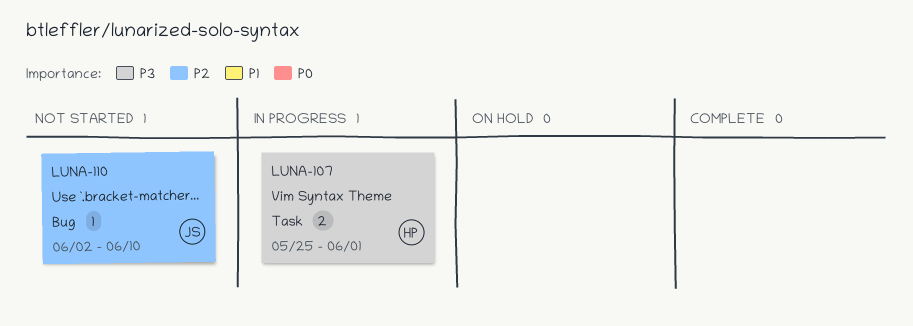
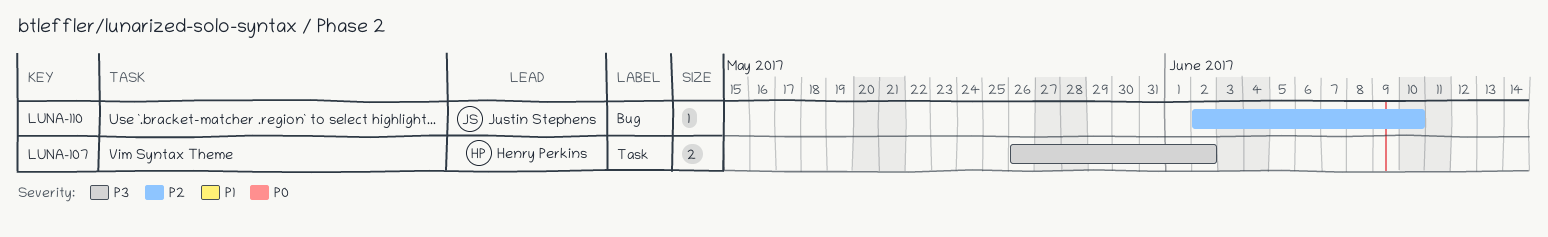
LUNA-107, start: May 25 -> May 26
LUNA-107, due: Jun 1 -> Jun 2

